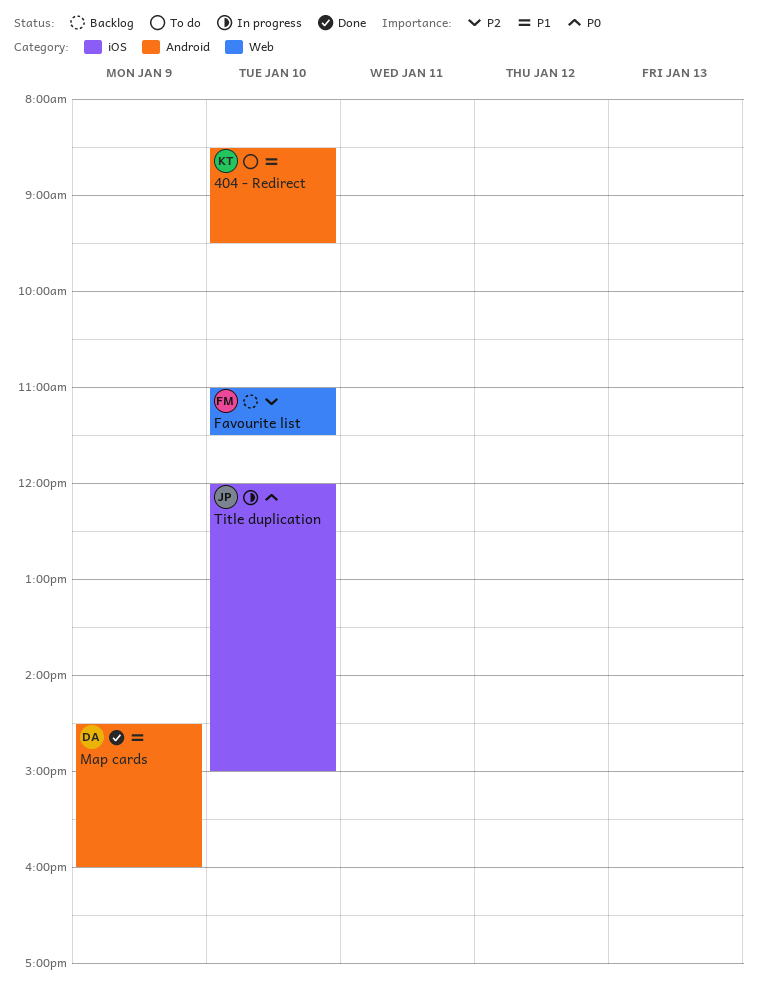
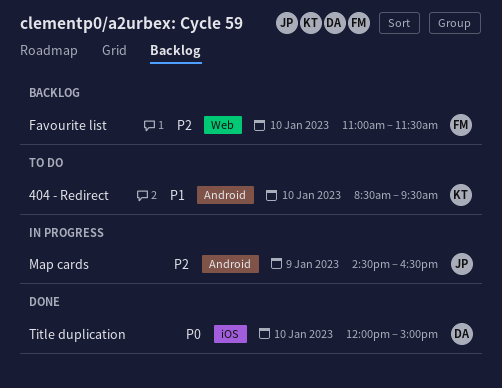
Map cards, status: Done -> In progress
Map cards, owner: DA -> JP
Map cards, priority: P1 -> P2
Map cards, ends: 16:00 -> 16:30
Title duplication, status: In progress -> Done
Title duplication, owner: JP -> DA

